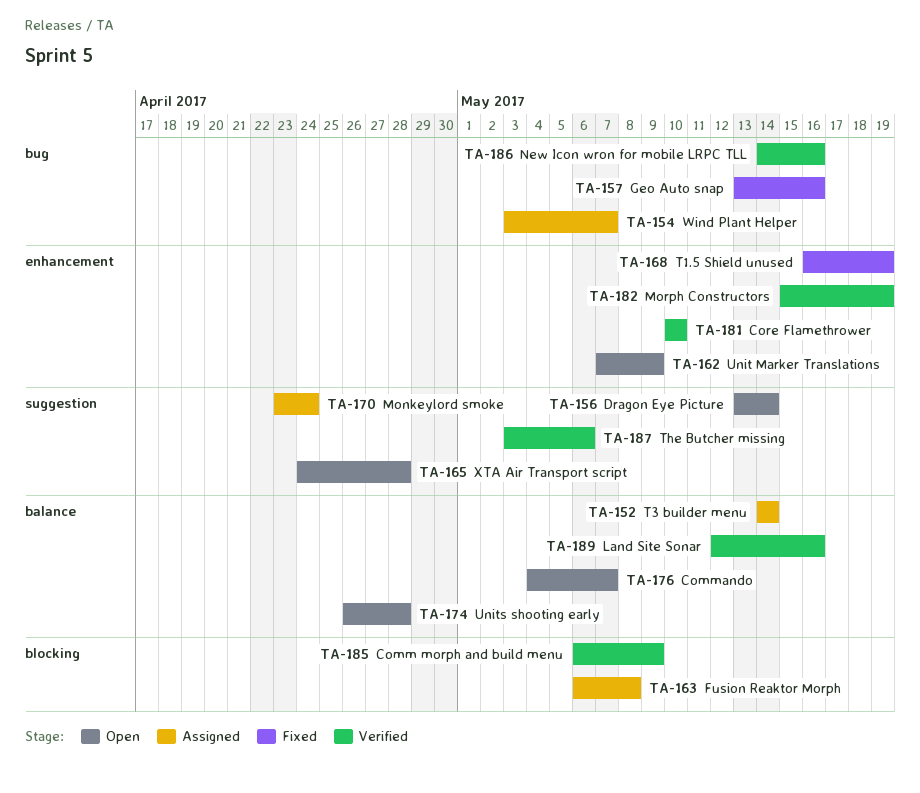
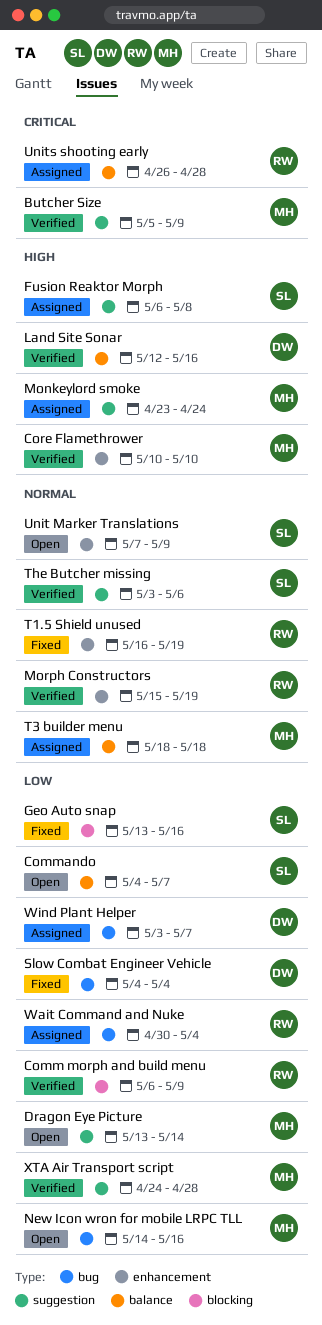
Butcher Size: none -> present
Fusion Reaktor Morph, label: blocking -> suggestion
Geo Auto snap, label: bug -> blocking
New Icon wron for mobile LRPC TLL, status: Verified -> Open
Slow Combat Engineer Vehicle: none -> present
T3 builder menu, start: May 14 -> May 18
T3 builder menu, due: May 14 -> May 18
Units shooting early, status: Open -> Assigned
Wait Command and Nuke: none -> present
XTA Air Transport script, status: Open -> Verified

